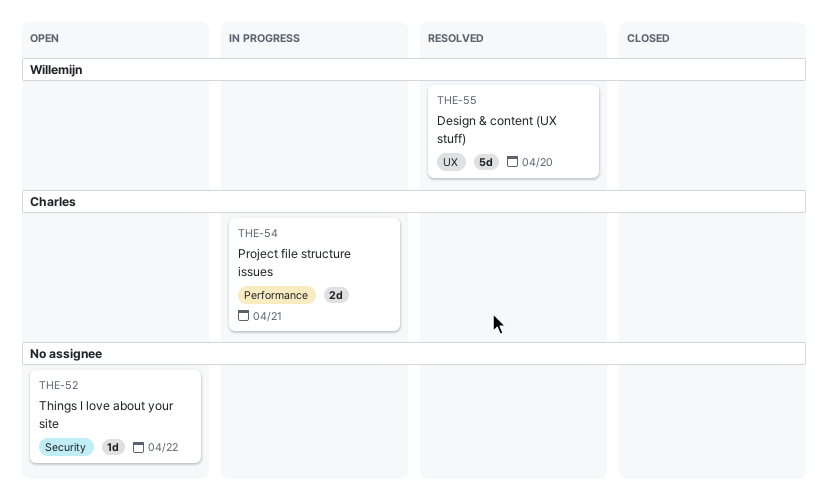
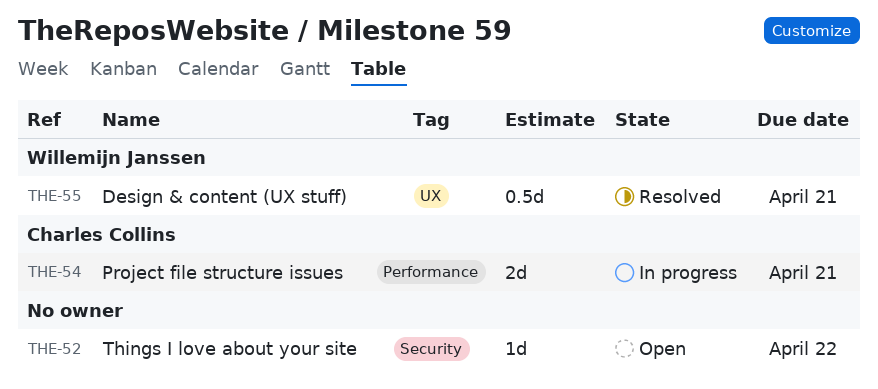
THE-55, estimate: 5d -> 0.5d
THE-55, due: Apr 20 -> Apr 21

